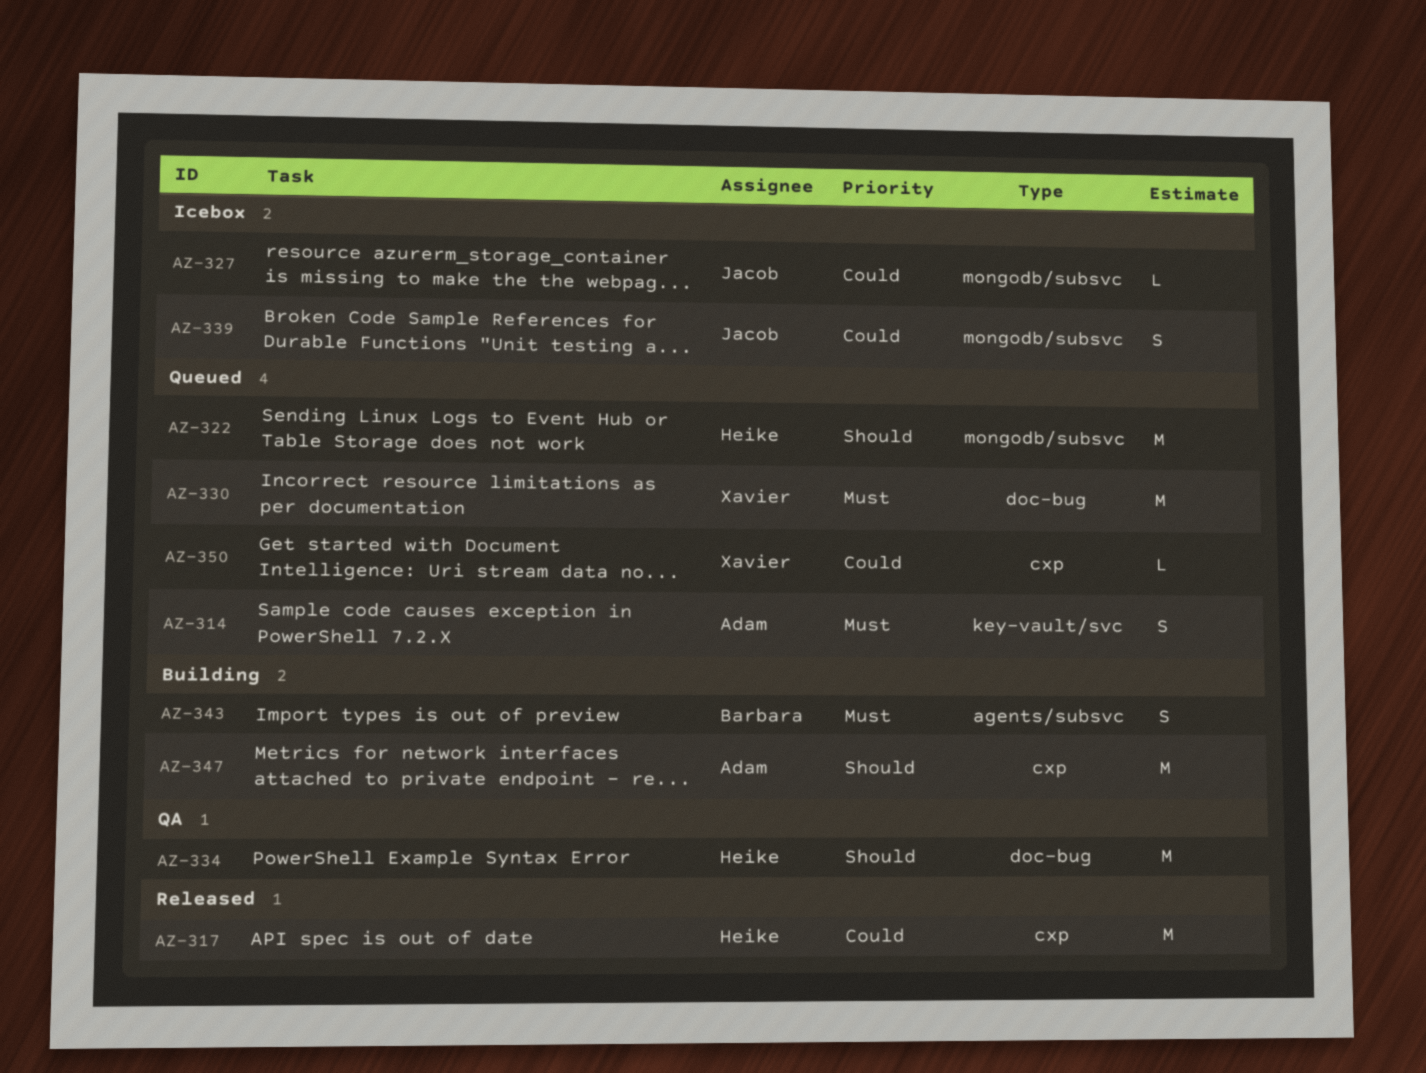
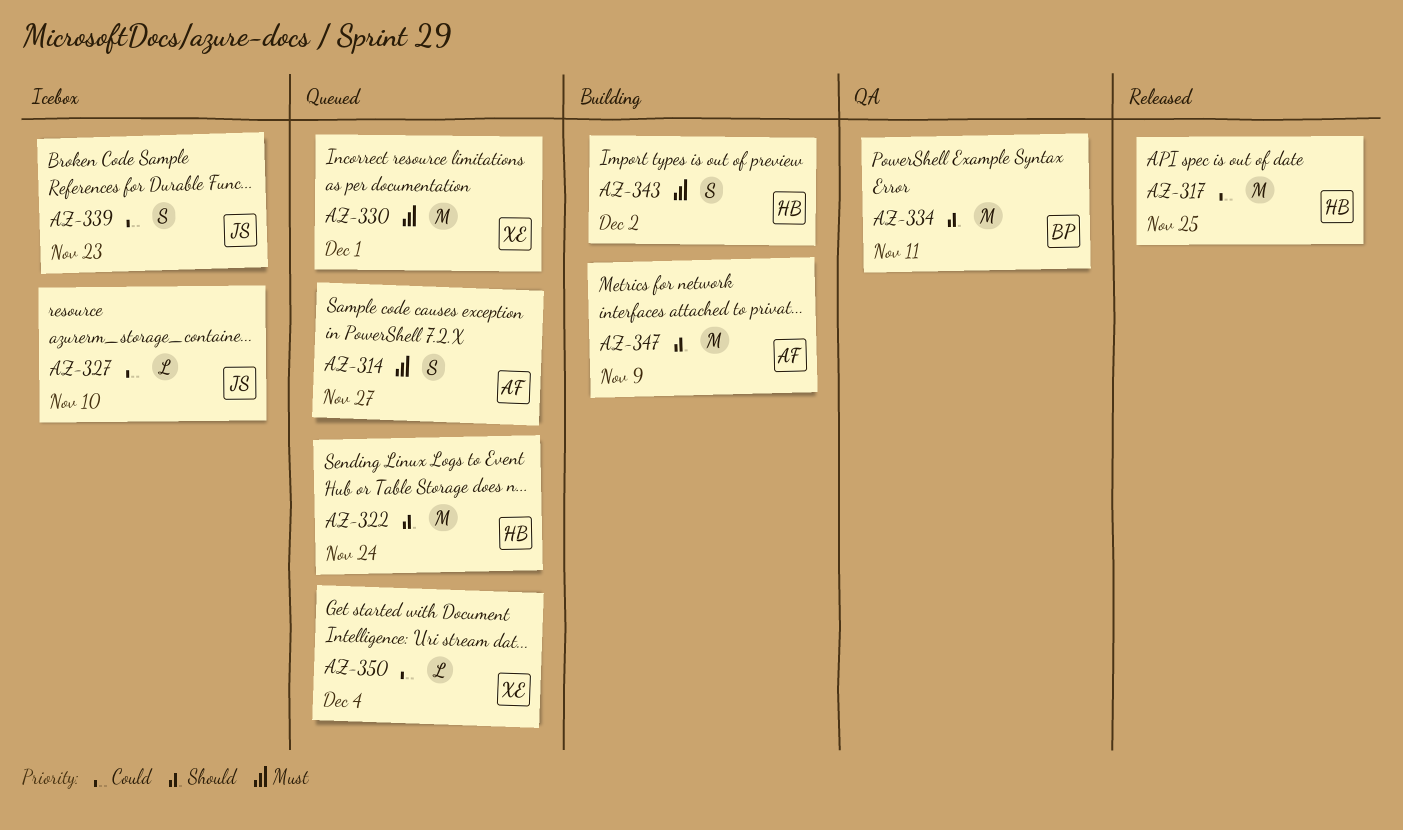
AZ-334, owner: Heike -> Barbara
AZ-343, owner: Barbara -> Heike

